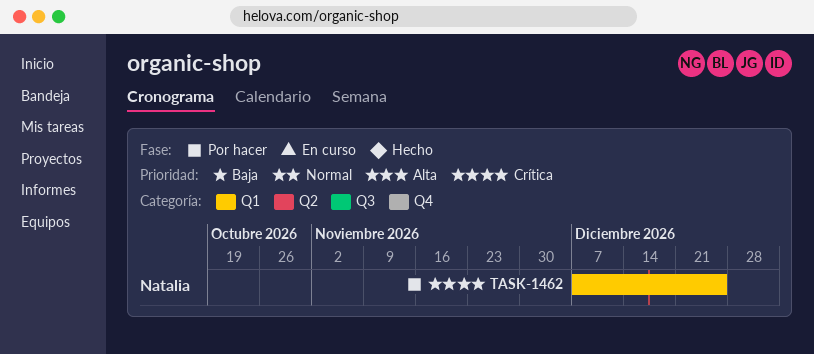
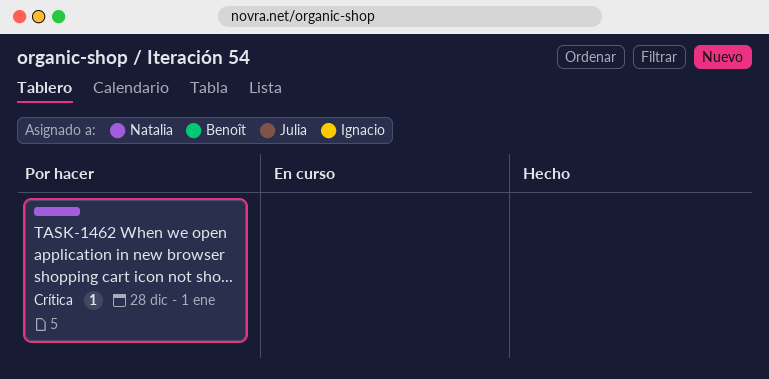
TASK-1462, start: Dec 7 -> Dec 28
TASK-1462, due: Dec 25 -> Jan 1

